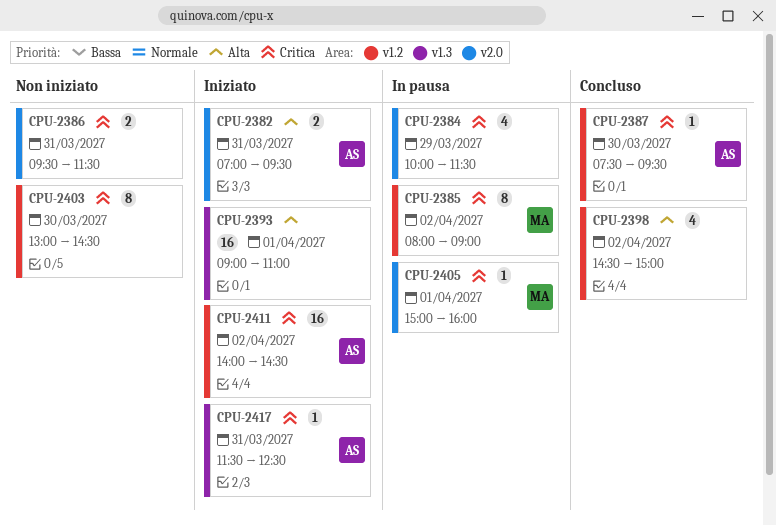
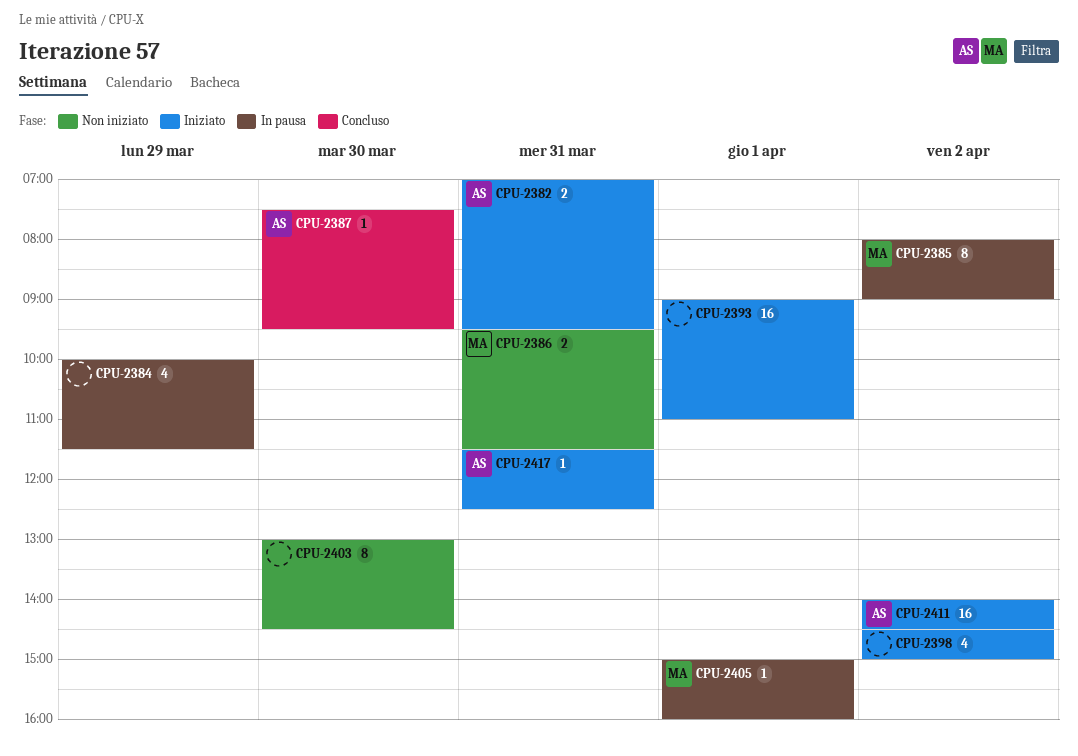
CPU-2386, owner: none -> MA
CPU-2398, status: Concluso -> Iniziato

